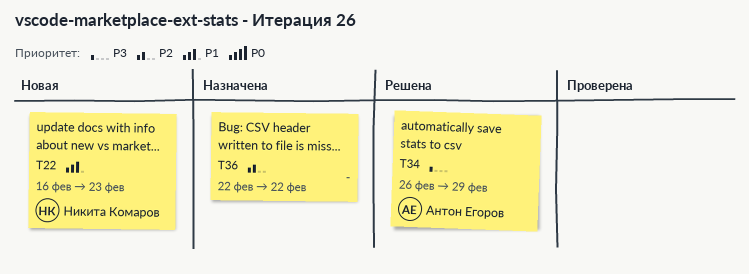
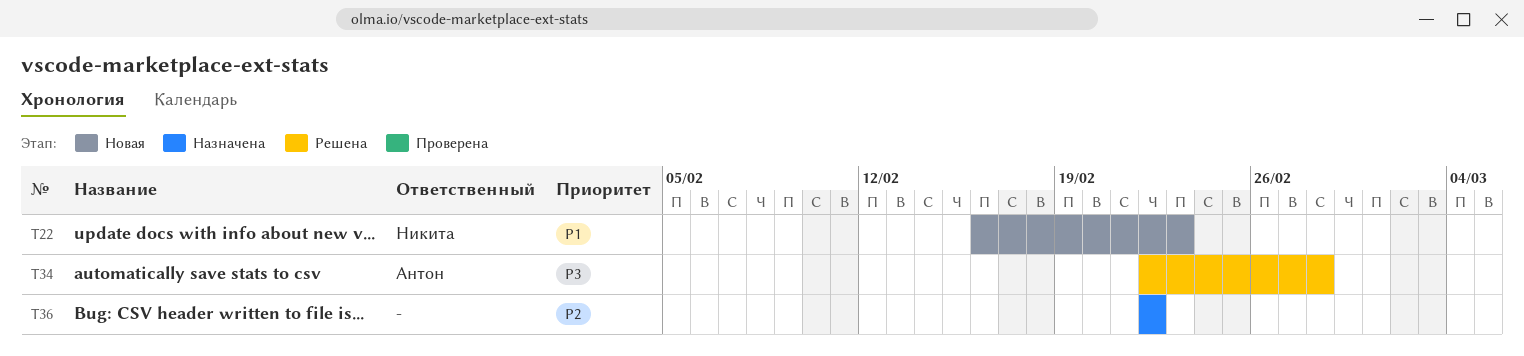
T34, start: Feb 26 -> Feb 22
T34, due: Feb 29 -> Feb 28

